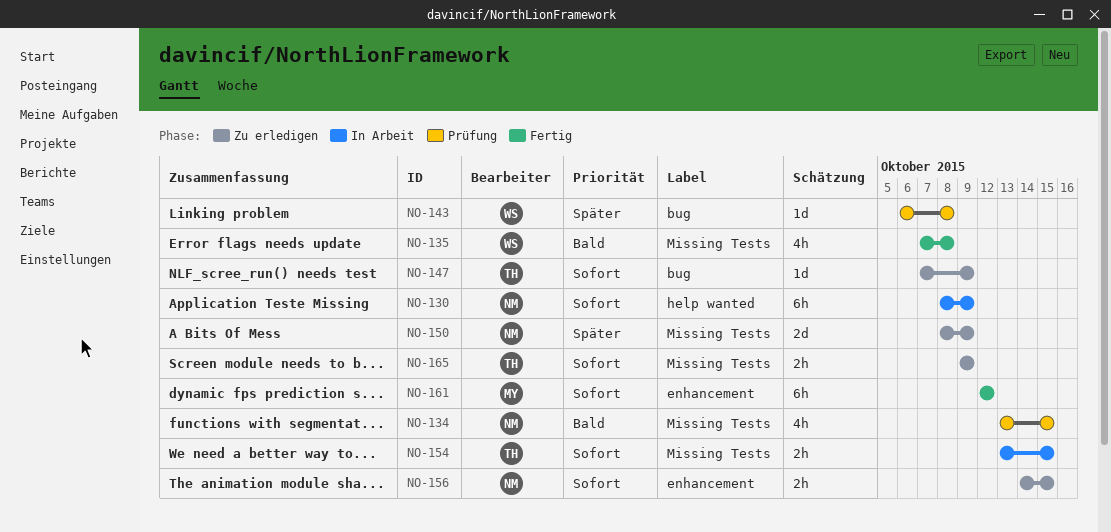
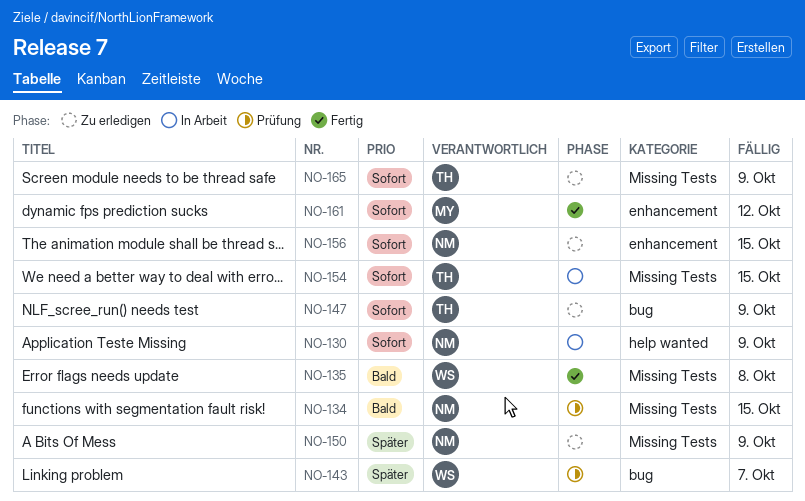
NO-143, due: Oct 8 -> Oct 7

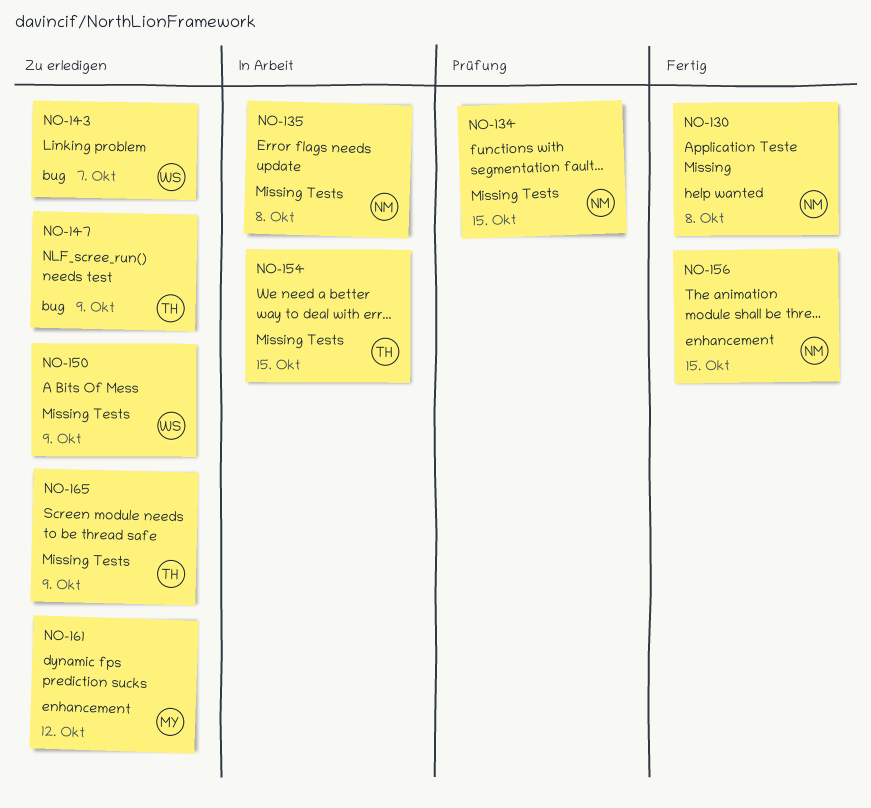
NO-130, status: In Arbeit -> Fertig
NO-130, due: Oct 9 -> Oct 8
NO-135, status: Fertig -> In Arbeit
NO-135, owner: WS -> NM
NO-143, status: Prüfung -> Zu erledigen
NO-150, owner: NM -> WS
NO-156, status: Zu erledigen -> Fertig
NO-161, status: Fertig -> Zu erledigen

